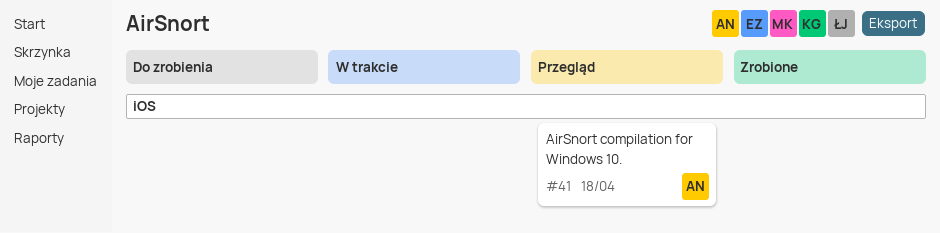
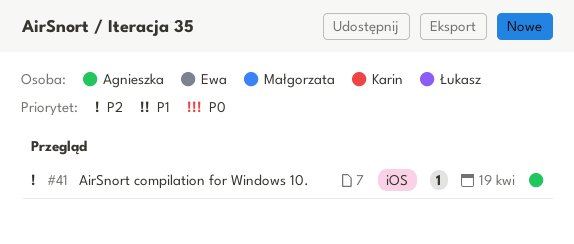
#41, due: Apr 18 -> Apr 19

